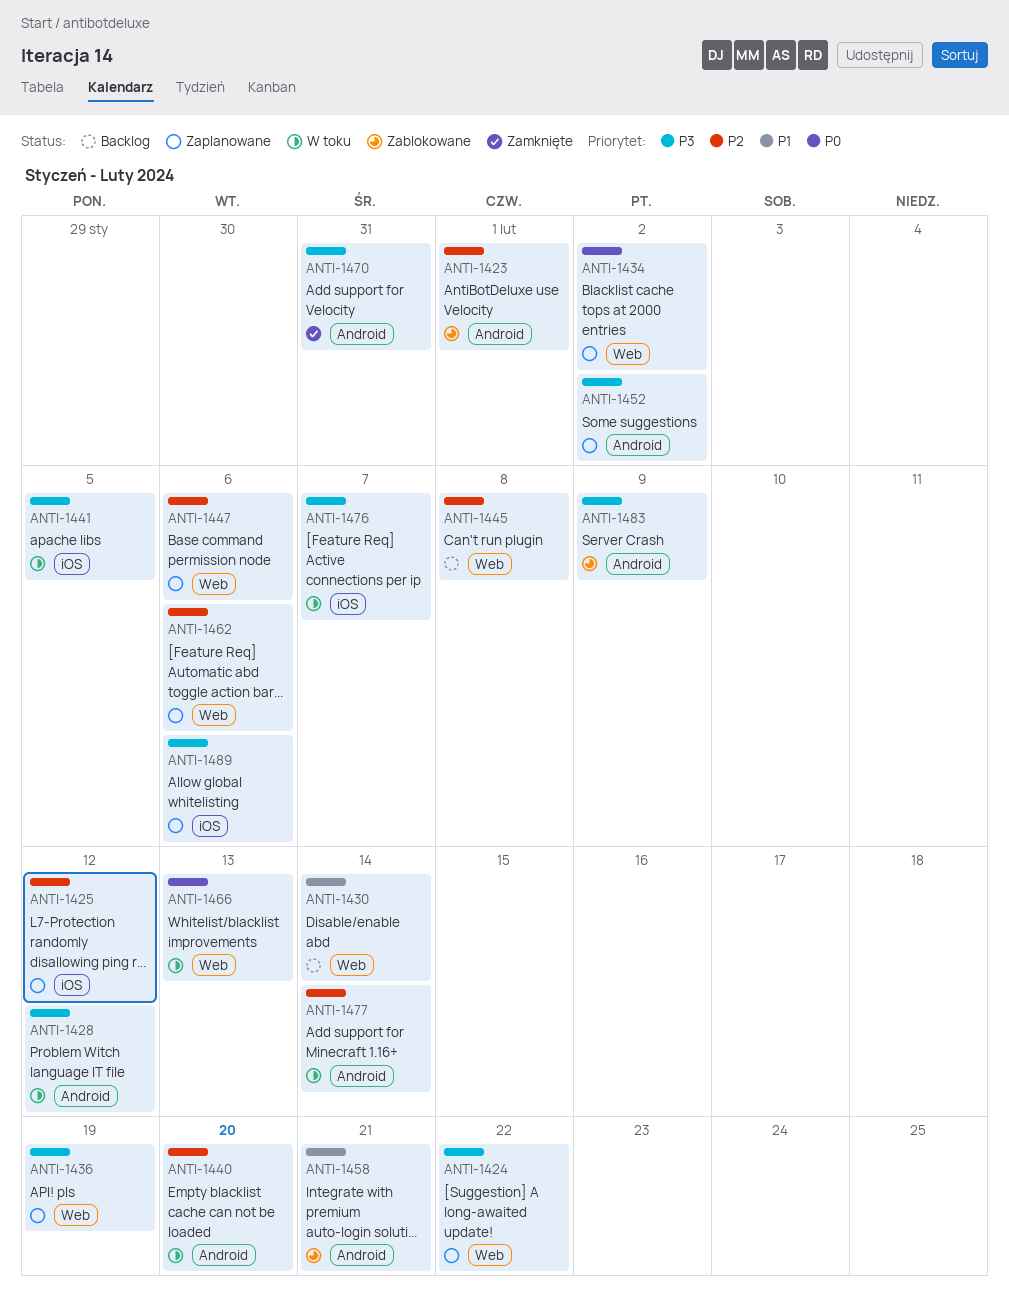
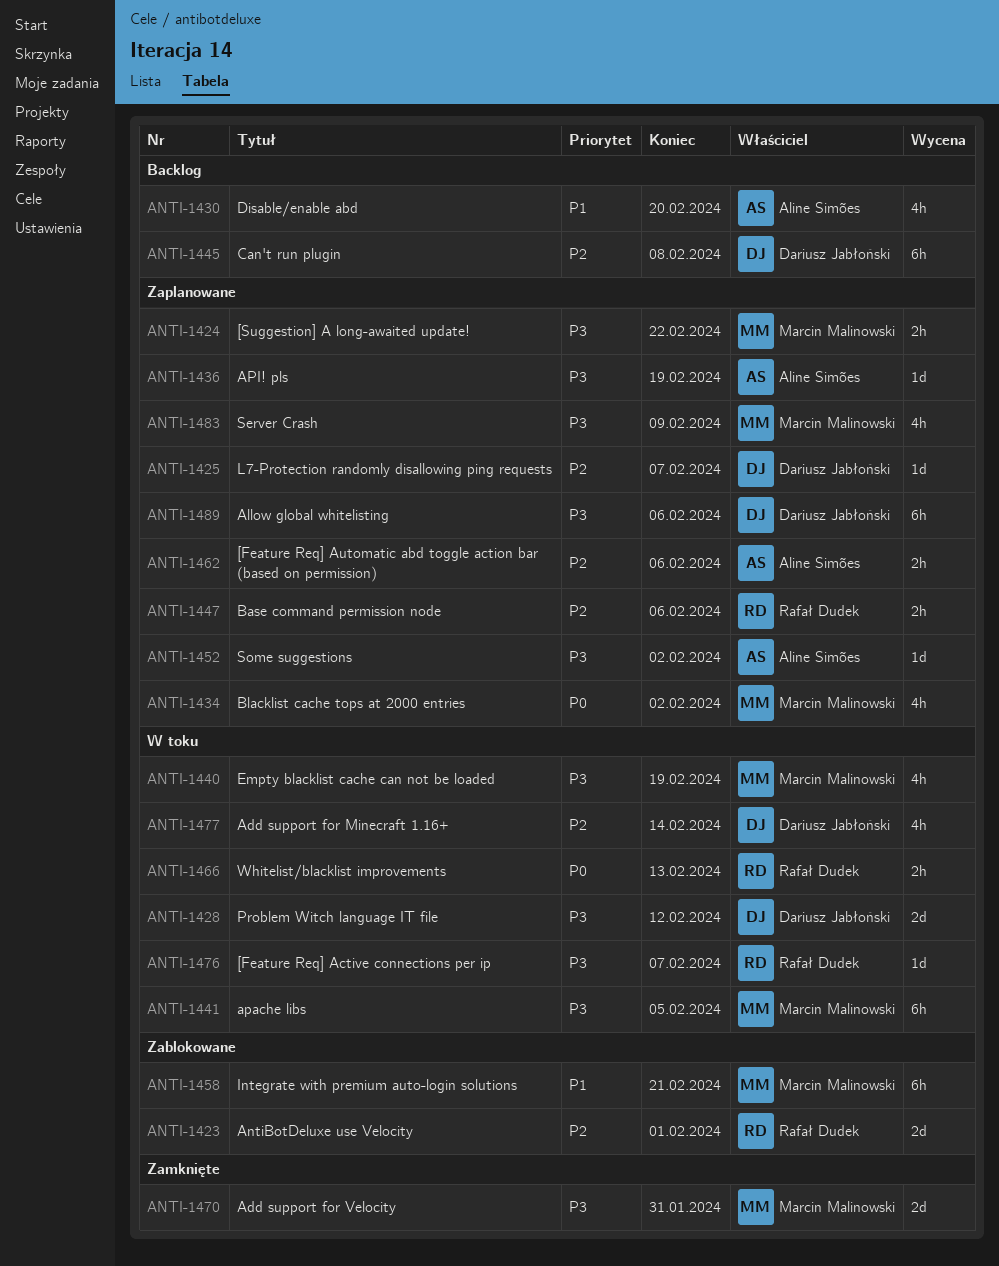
ANTI-1425, due: Feb 12 -> Feb 7
ANTI-1430, due: Feb 14 -> Feb 20
ANTI-1440, priority: P2 -> P3
ANTI-1440, due: Feb 20 -> Feb 19
ANTI-1483, status: Zablokowane -> Zaplanowane

